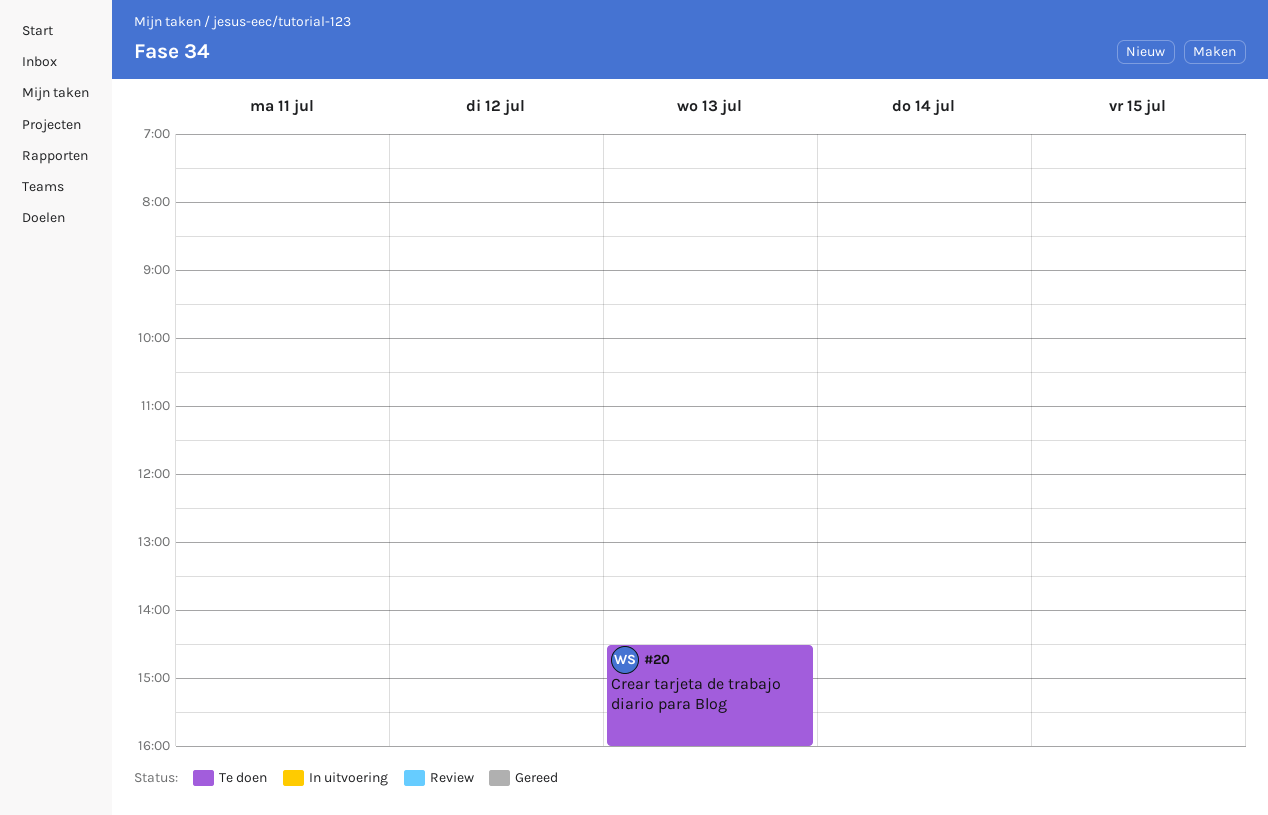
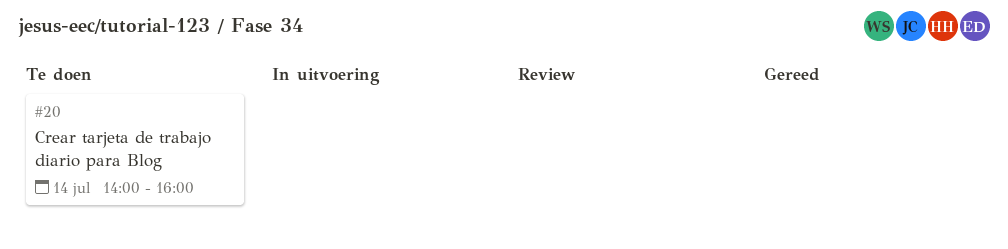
#20, day: Jul 13 -> Jul 14
#20, begins: 14:30 -> 14:00

